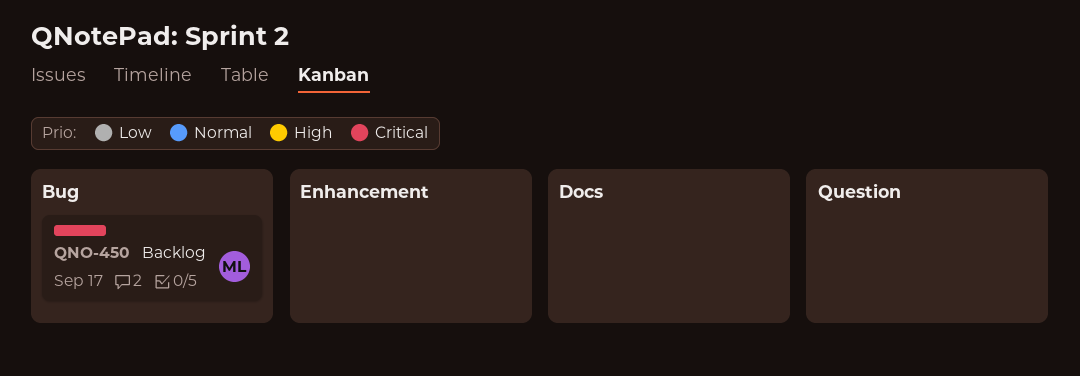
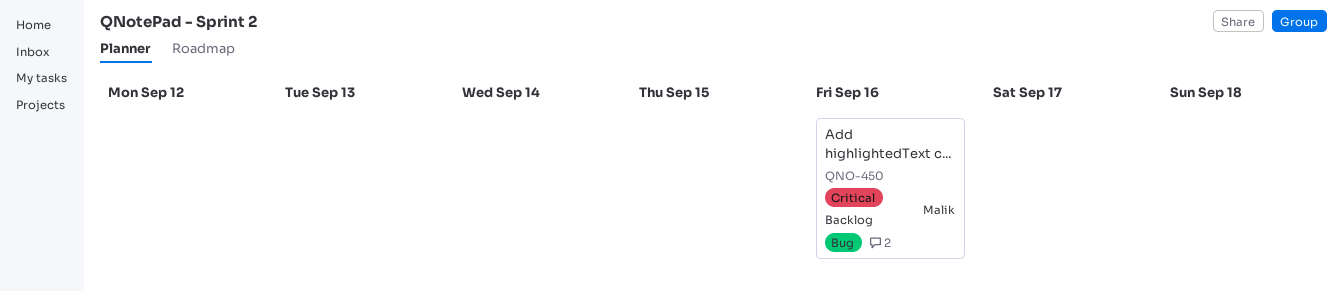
QNO-450, due: Sep 17 -> Sep 16

